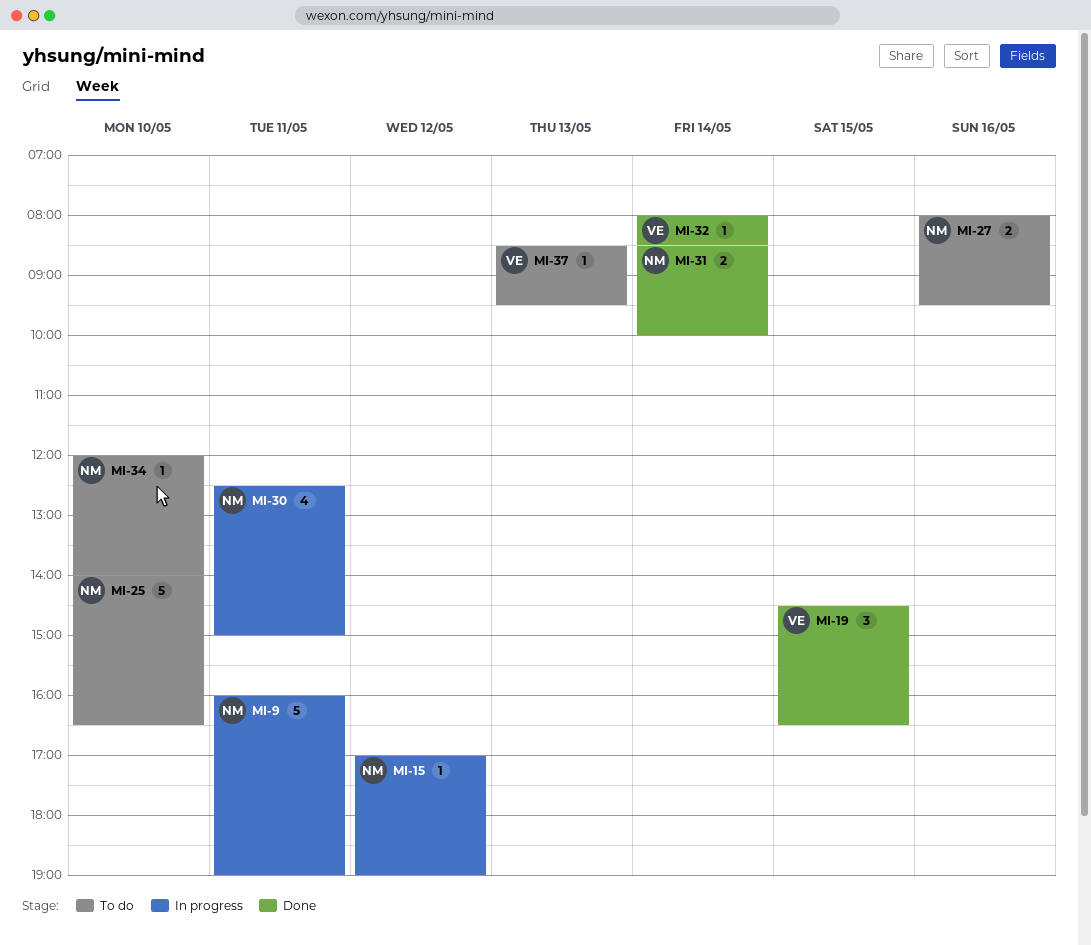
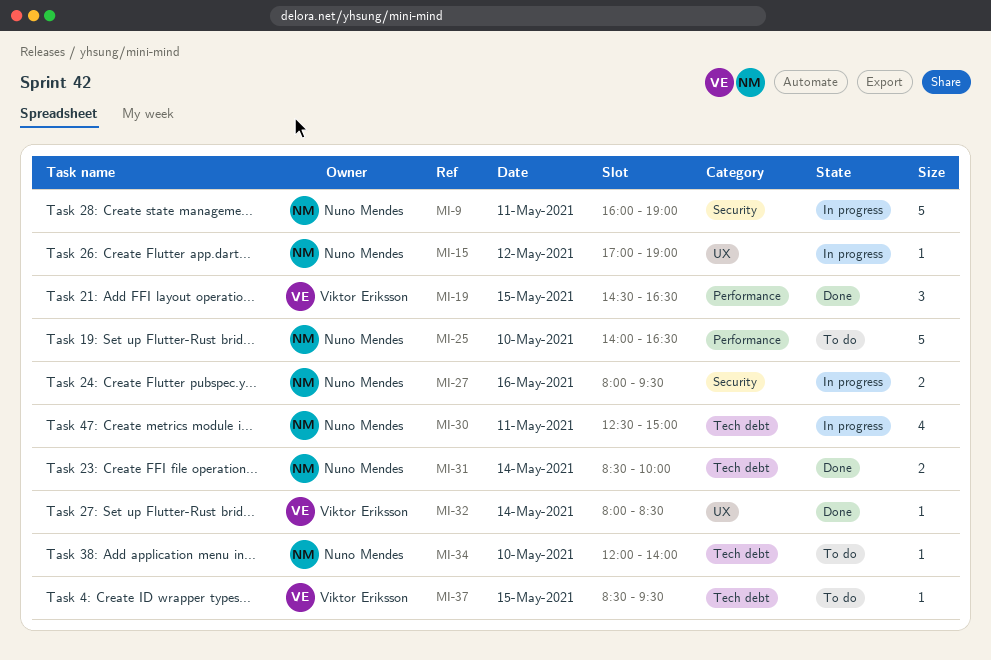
MI-27, status: To do -> In progress
MI-37, day: May 13 -> May 15

